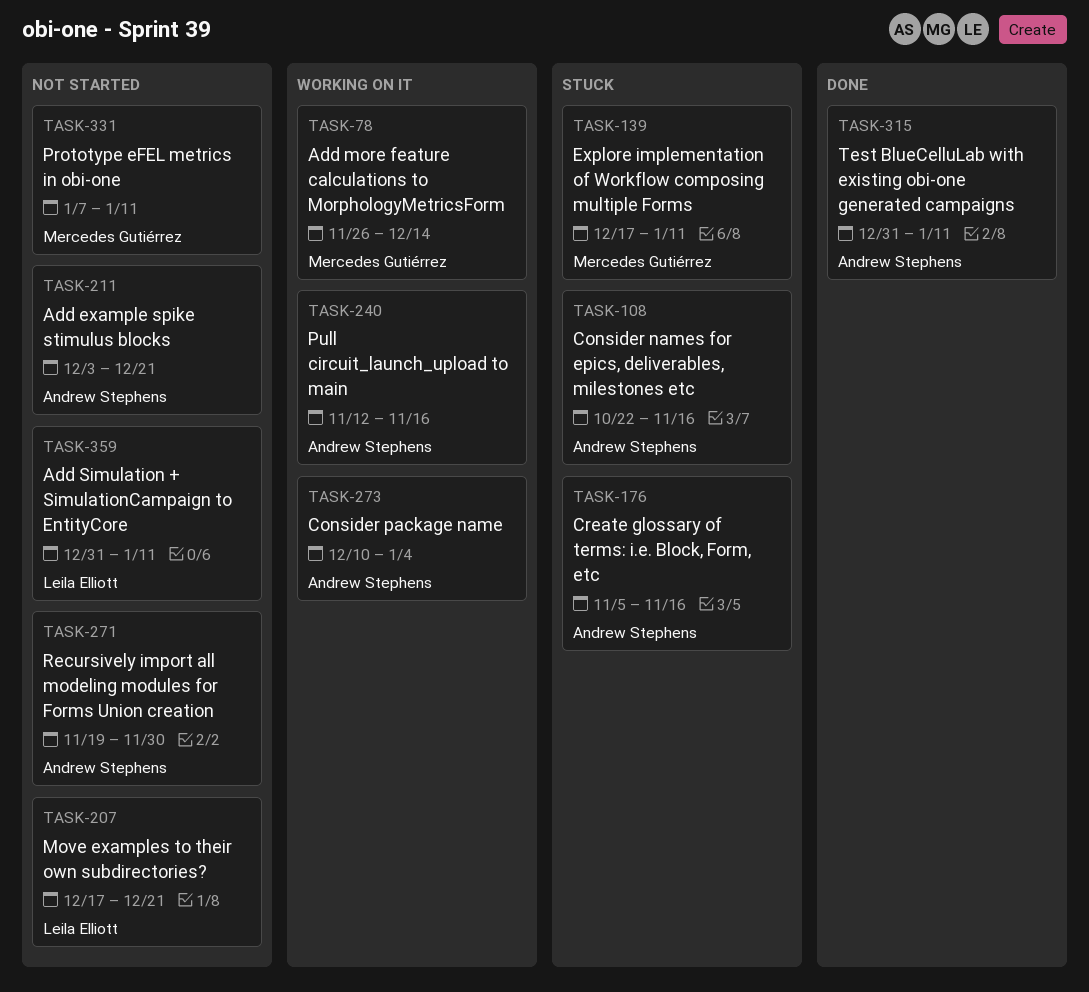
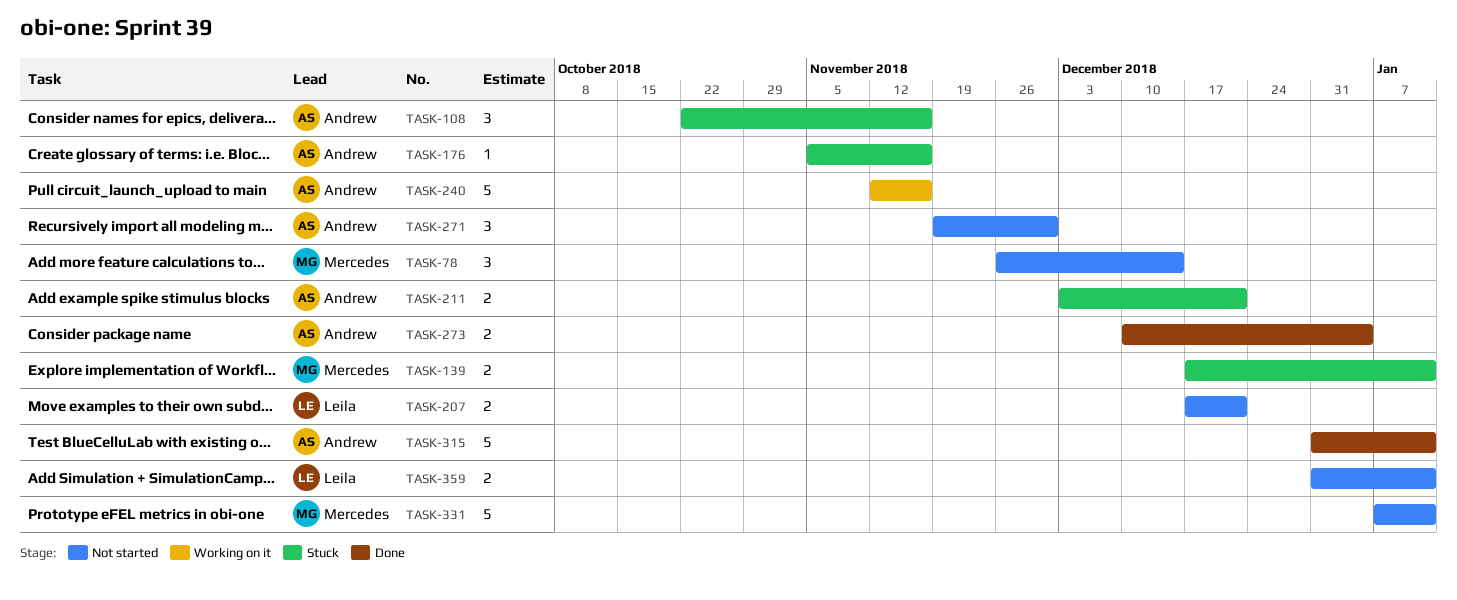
TASK-78, status: Working on it -> Not started
TASK-211, status: Not started -> Stuck
TASK-273, status: Working on it -> Done

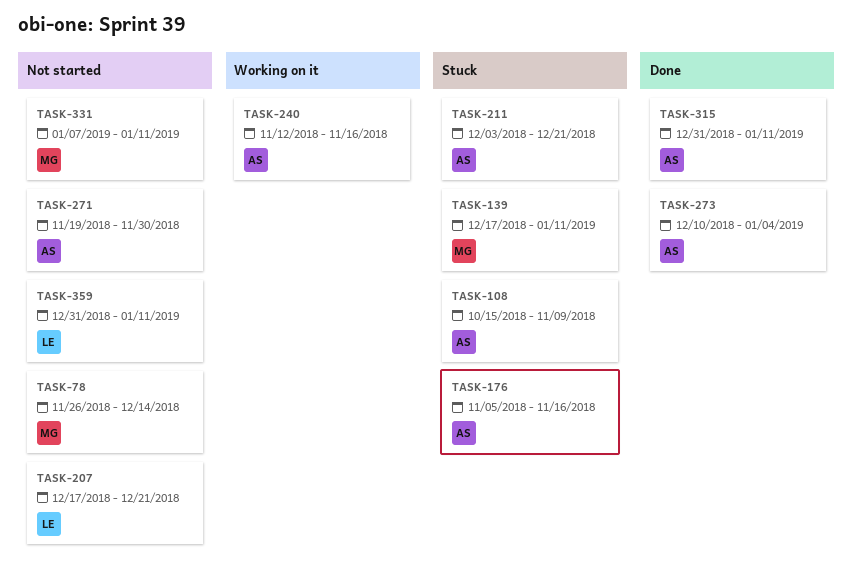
TASK-108, start: Oct 22 -> Oct 15
TASK-108, due: Nov 16 -> Nov 9

